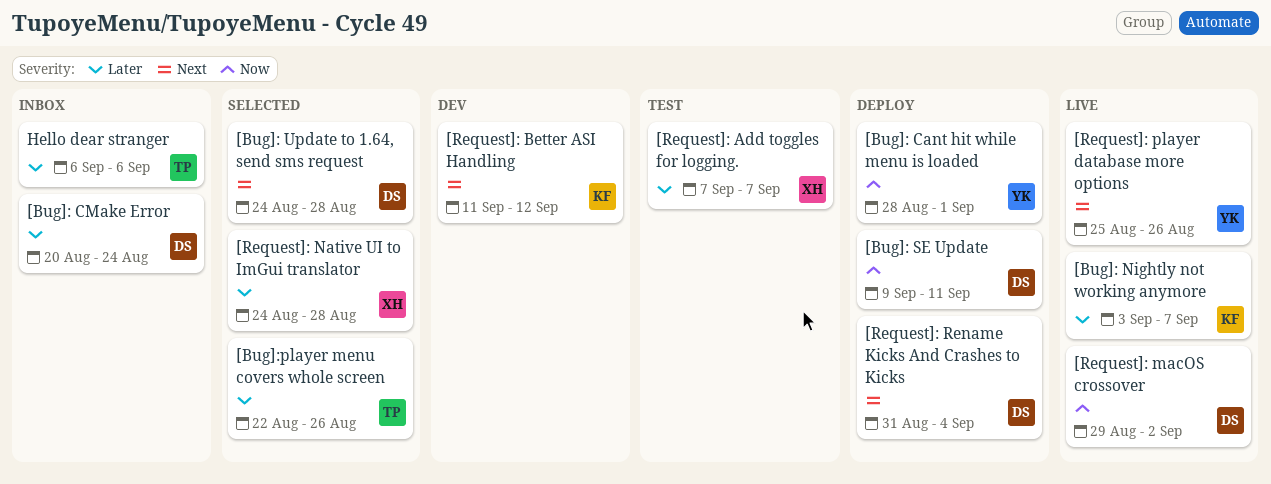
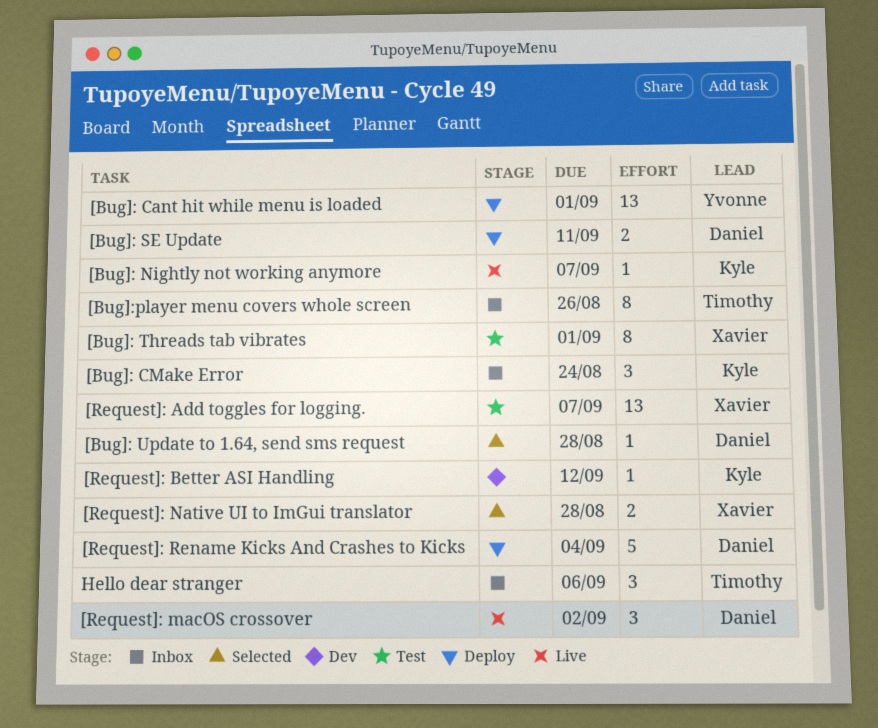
[Bug]: CMake Error, owner: Daniel -> Kyle
[Bug]: Threads tab vibrates: none -> present
[Bug]:player menu covers whole screen, status: Selected -> Inbox
[Request]: player database more options: present -> none

